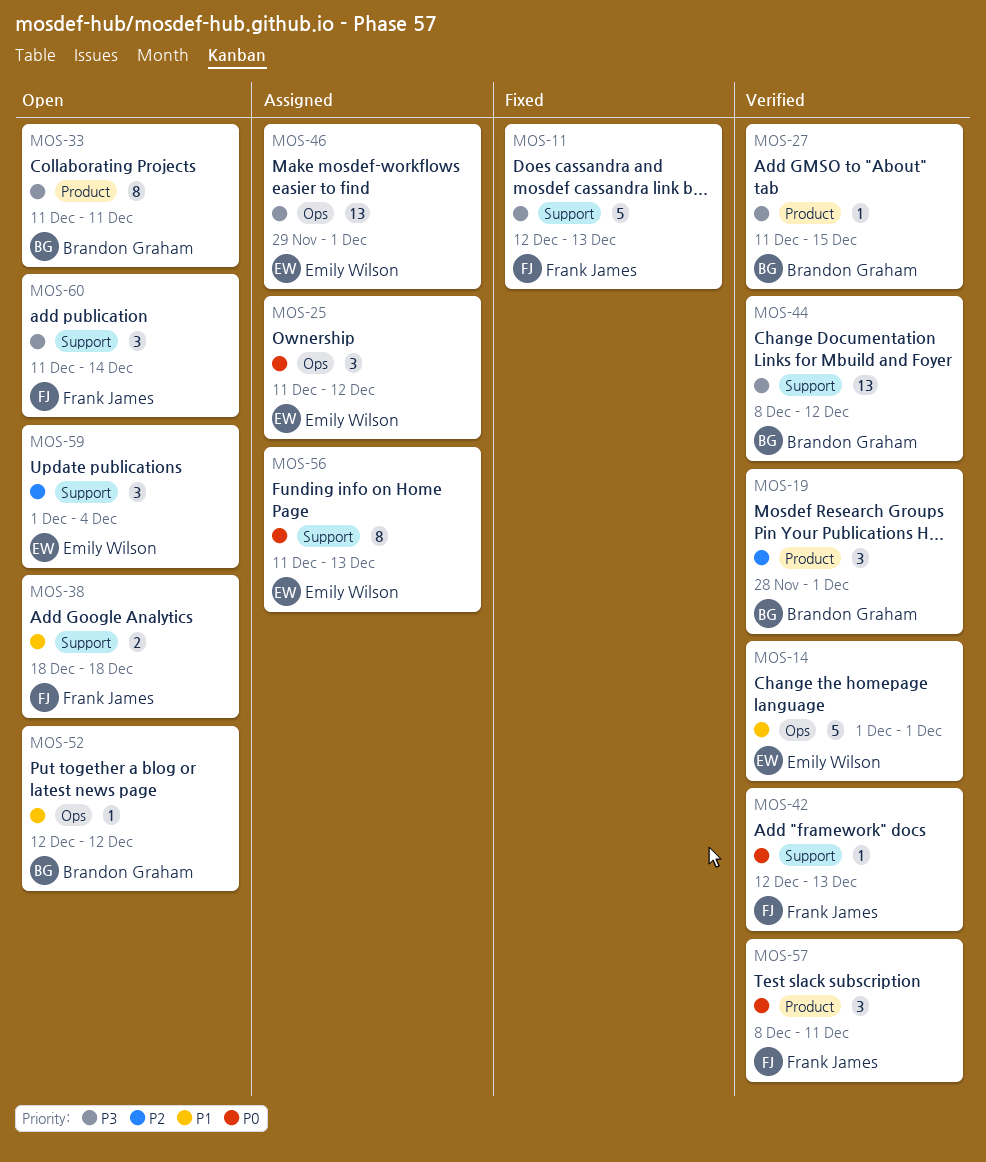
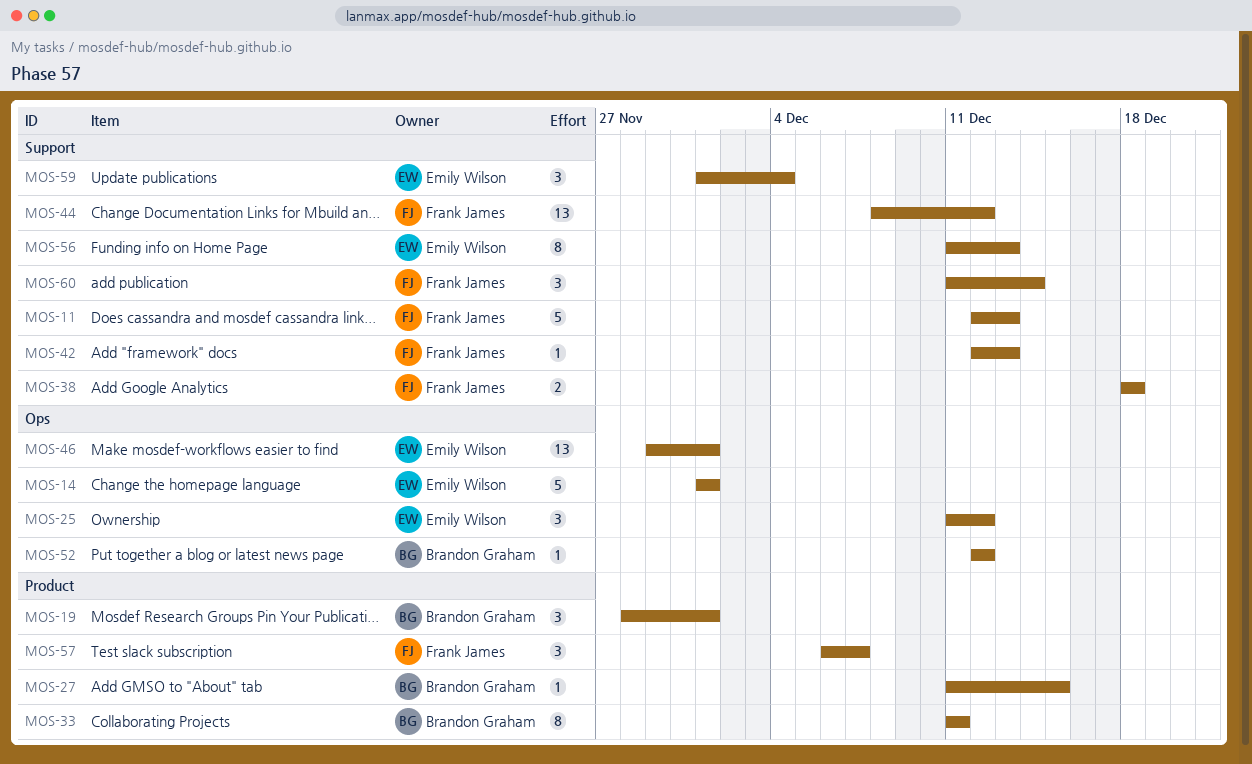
MOS-44, owner: Brandon Graham -> Frank James
MOS-57, start: Dec 8 -> Dec 6
MOS-57, due: Dec 11 -> Dec 7

